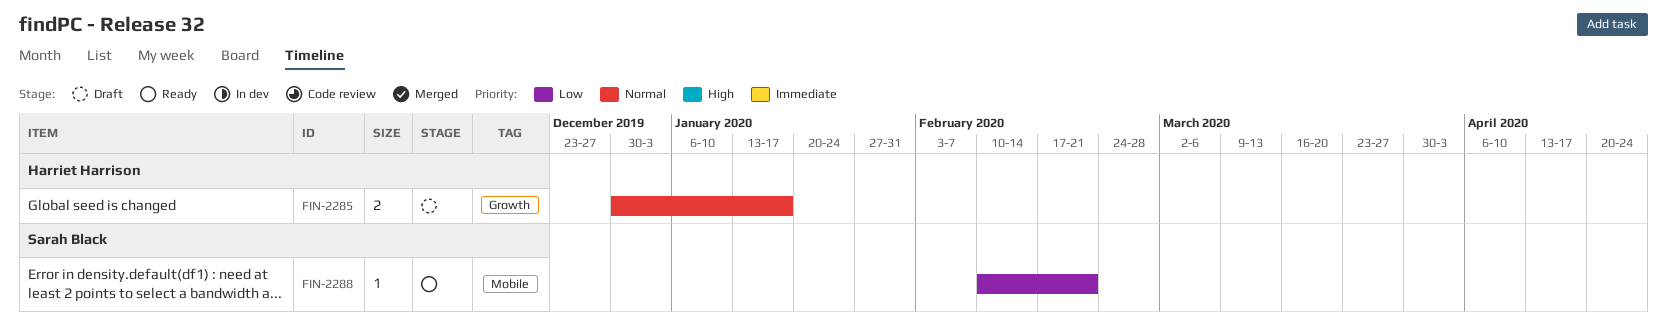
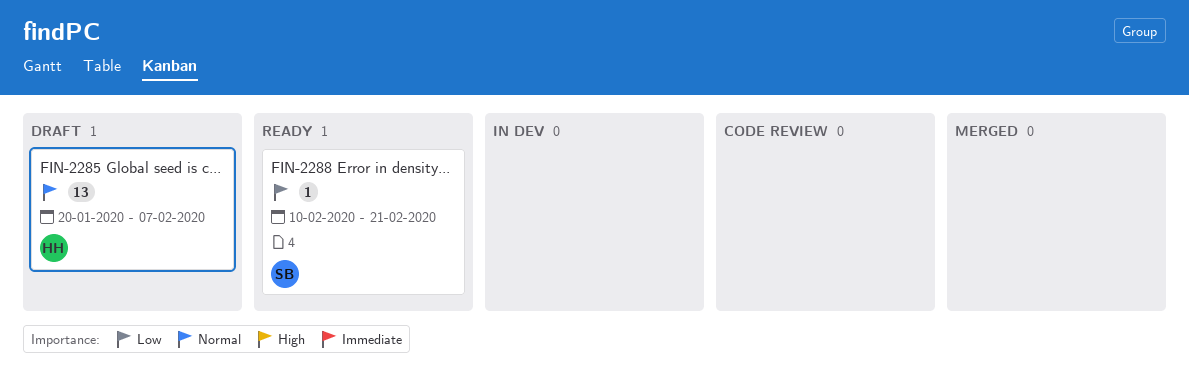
FIN-2285, estimate: 2 -> 13
FIN-2285, start: Dec 30 -> Jan 20
FIN-2285, due: Jan 17 -> Feb 7

